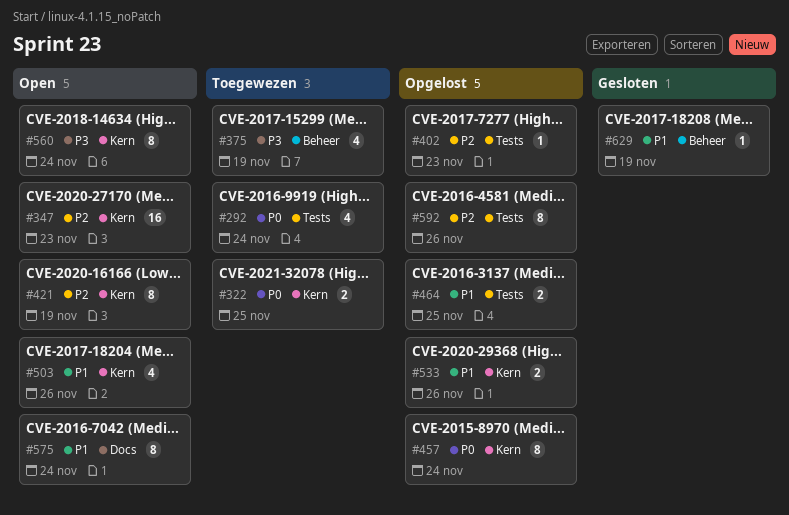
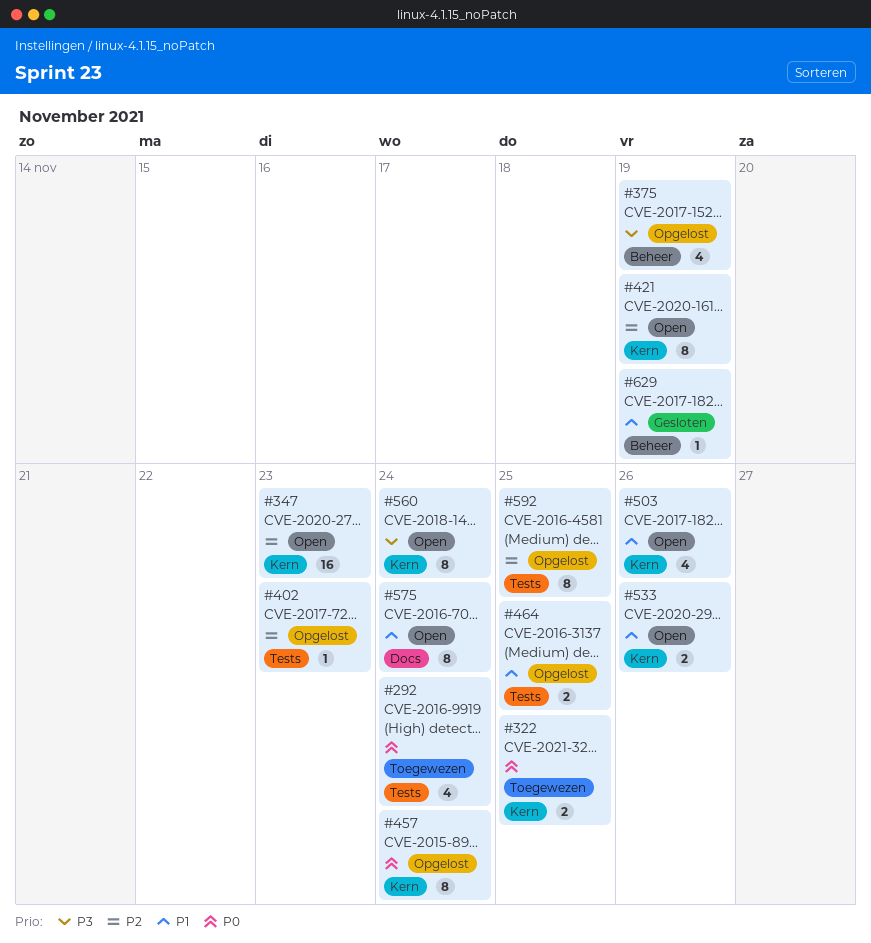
#375, status: Toegewezen -> Opgelost
#533, status: Opgelost -> Open
#592, due: Nov 26 -> Nov 25

